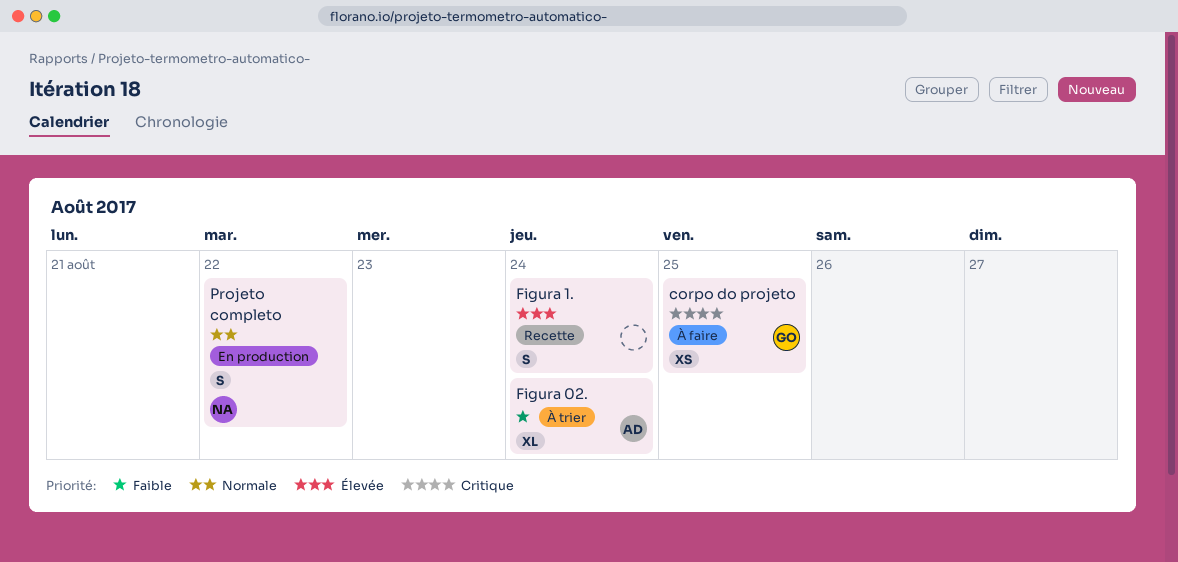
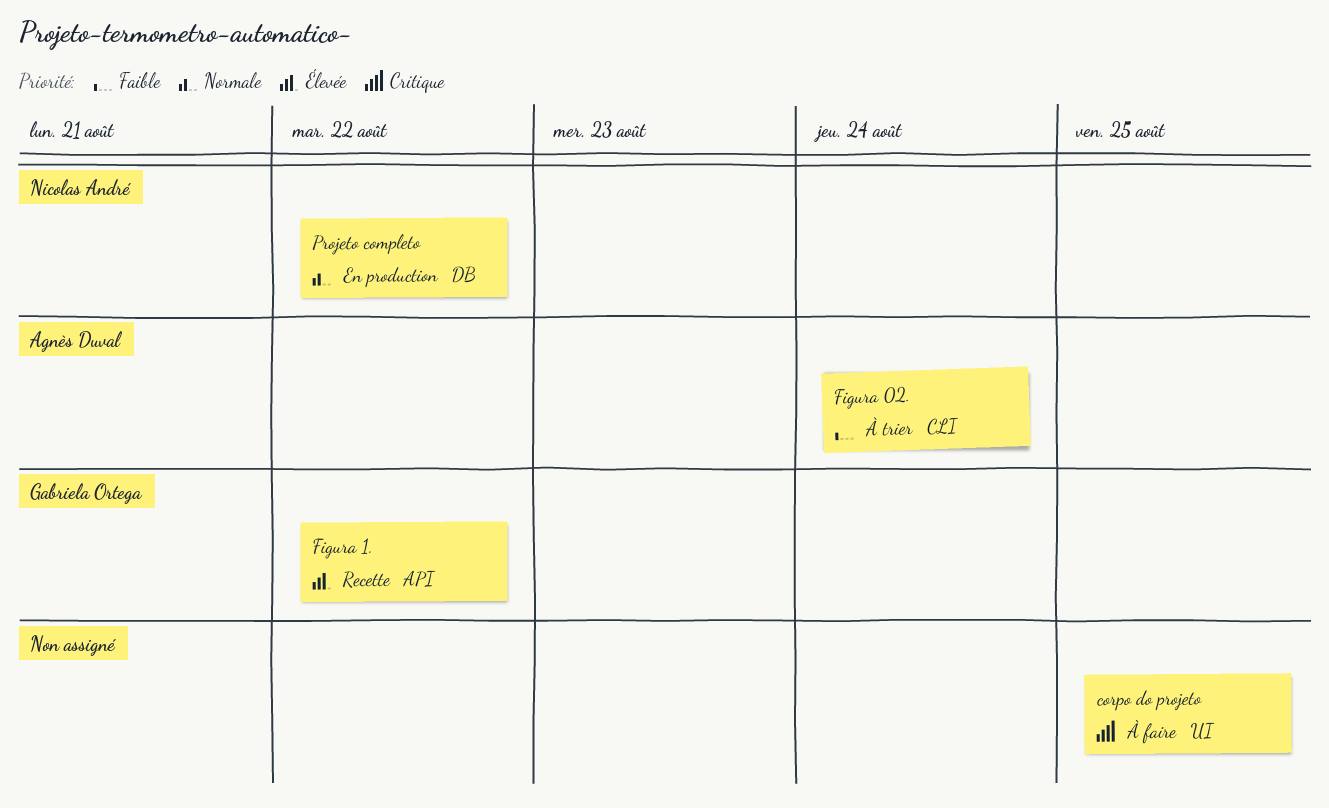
corpo do projeto, owner: Gabriela Ortega -> none
Figura 1., owner: none -> Gabriela Ortega
Figura 1., due: Aug 24 -> Aug 22

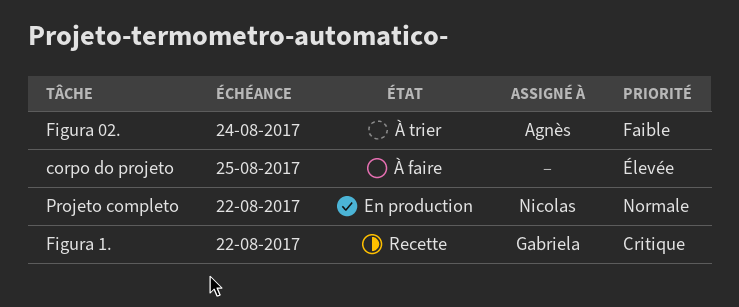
corpo do projeto, priority: Critique -> Élevée
Figura 1., priority: Élevée -> Critique

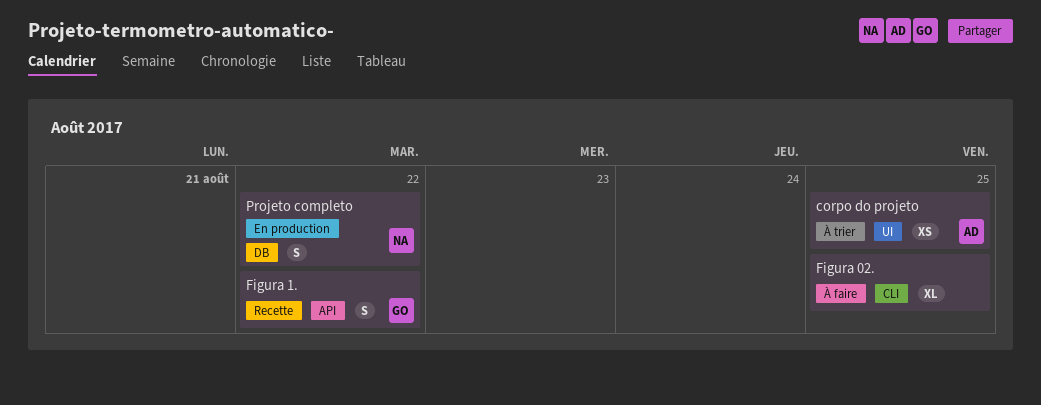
corpo do projeto, status: À faire -> À trier
corpo do projeto, owner: none -> Agnès
Figura 02., status: À trier -> À faire
Figura 02., owner: Agnès -> none
Figura 02., due: Aug 24 -> Aug 25

